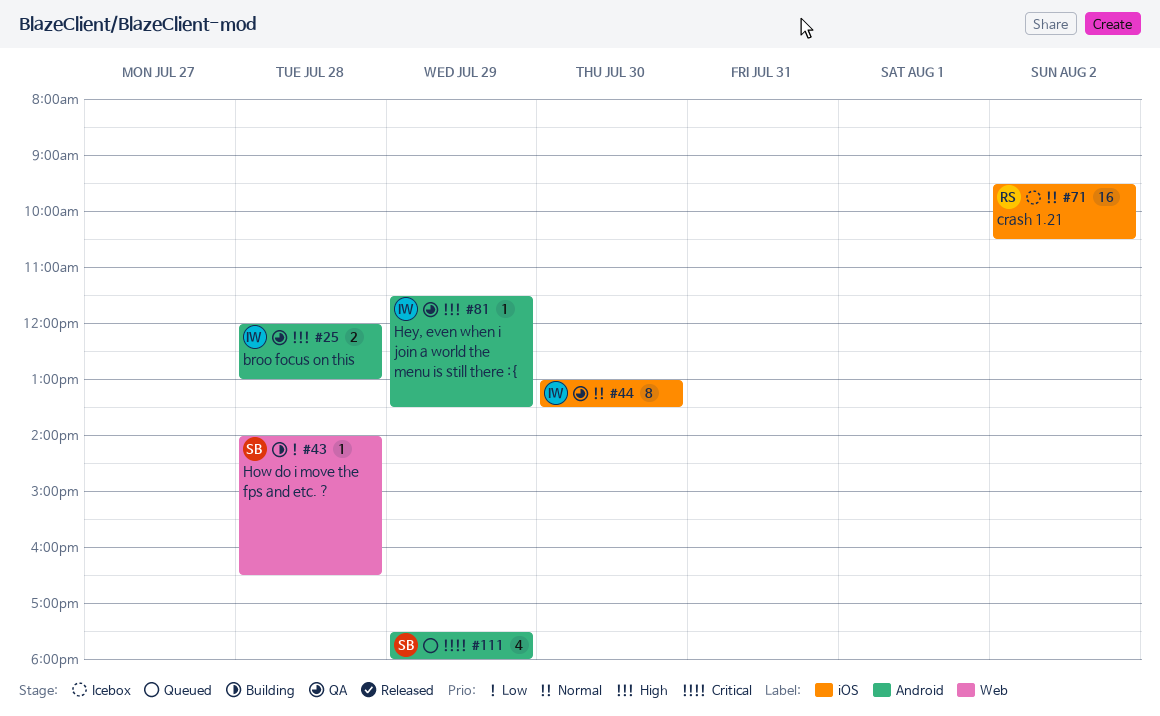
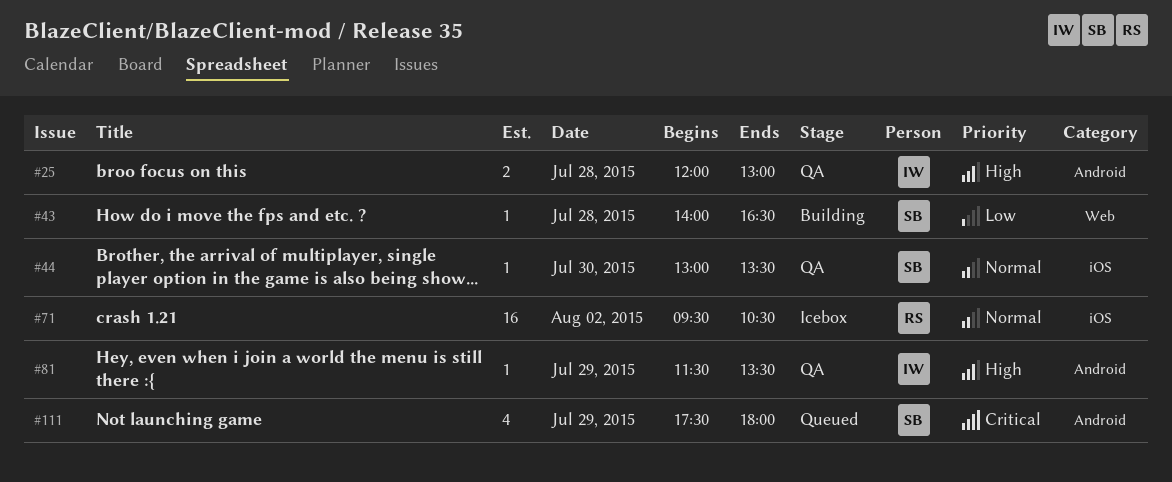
#44, owner: IW -> SB
#44, estimate: 8 -> 1

